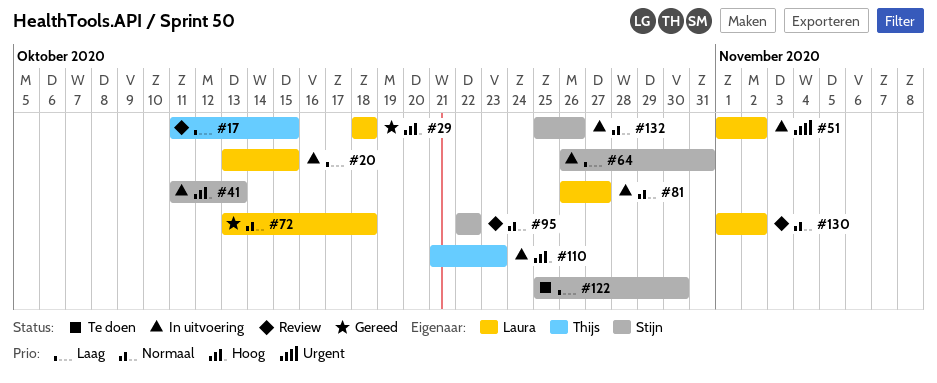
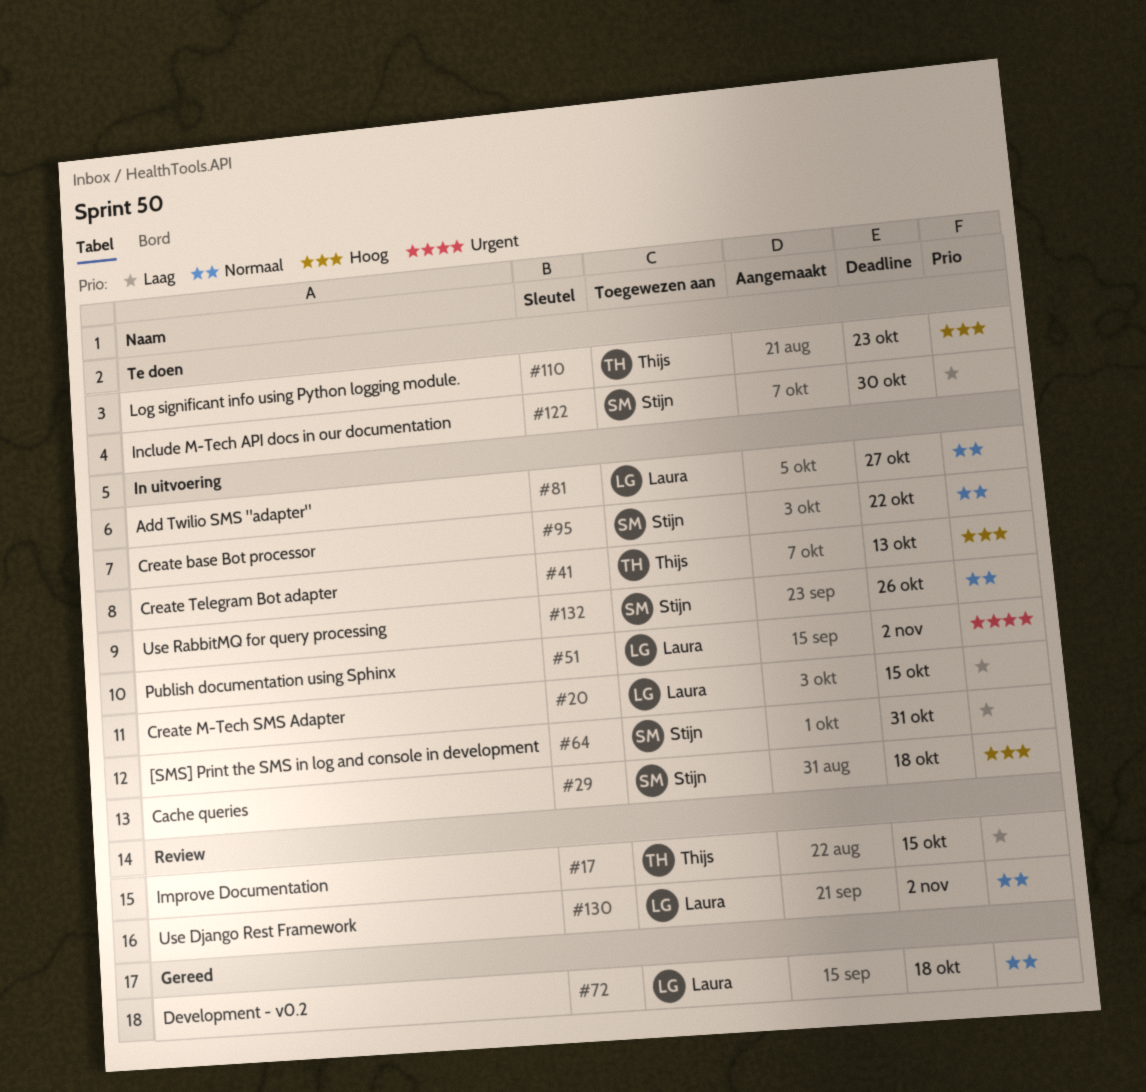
#29, status: Gereed -> In uitvoering
#29, owner: Laura -> Stijn
#41, owner: Stijn -> Thijs
#95, status: Review -> In uitvoering
#110, status: In uitvoering -> Te doen

